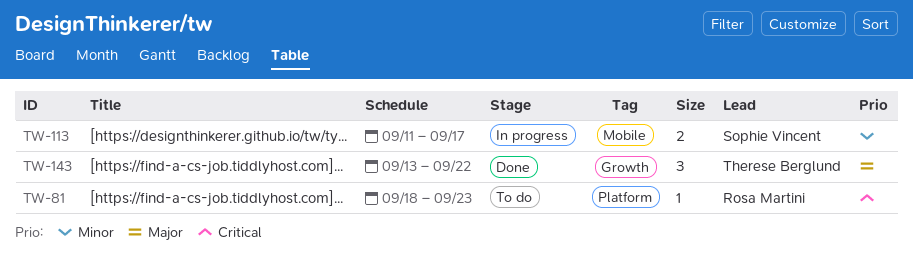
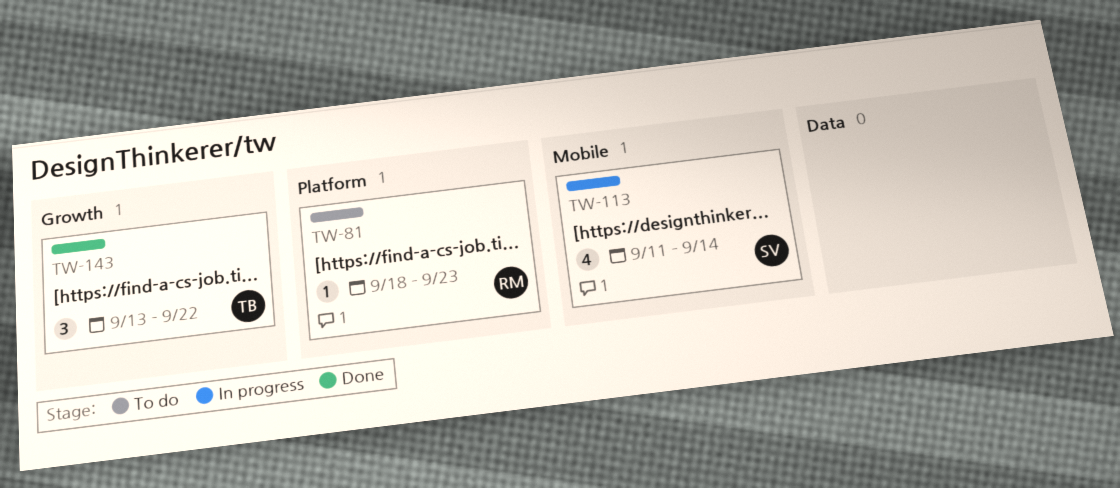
TW-113, estimate: 2 -> 4
TW-113, due: Sep 17 -> Sep 14

